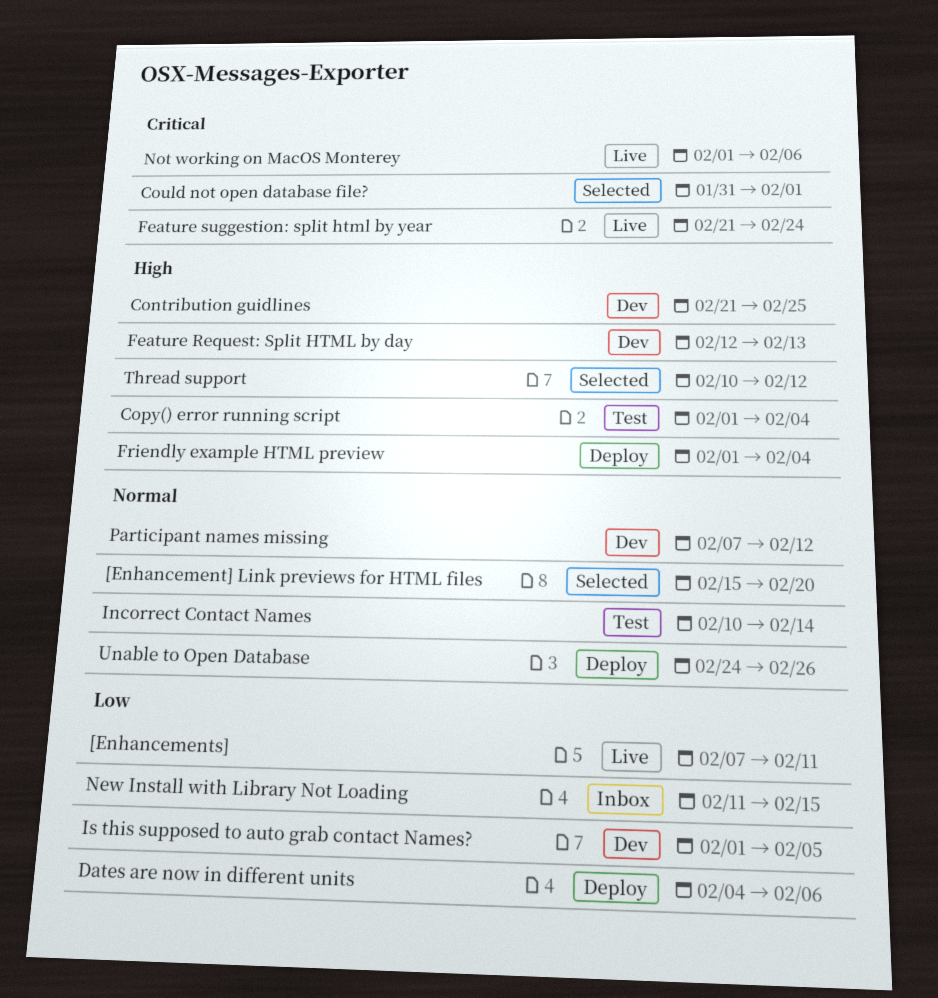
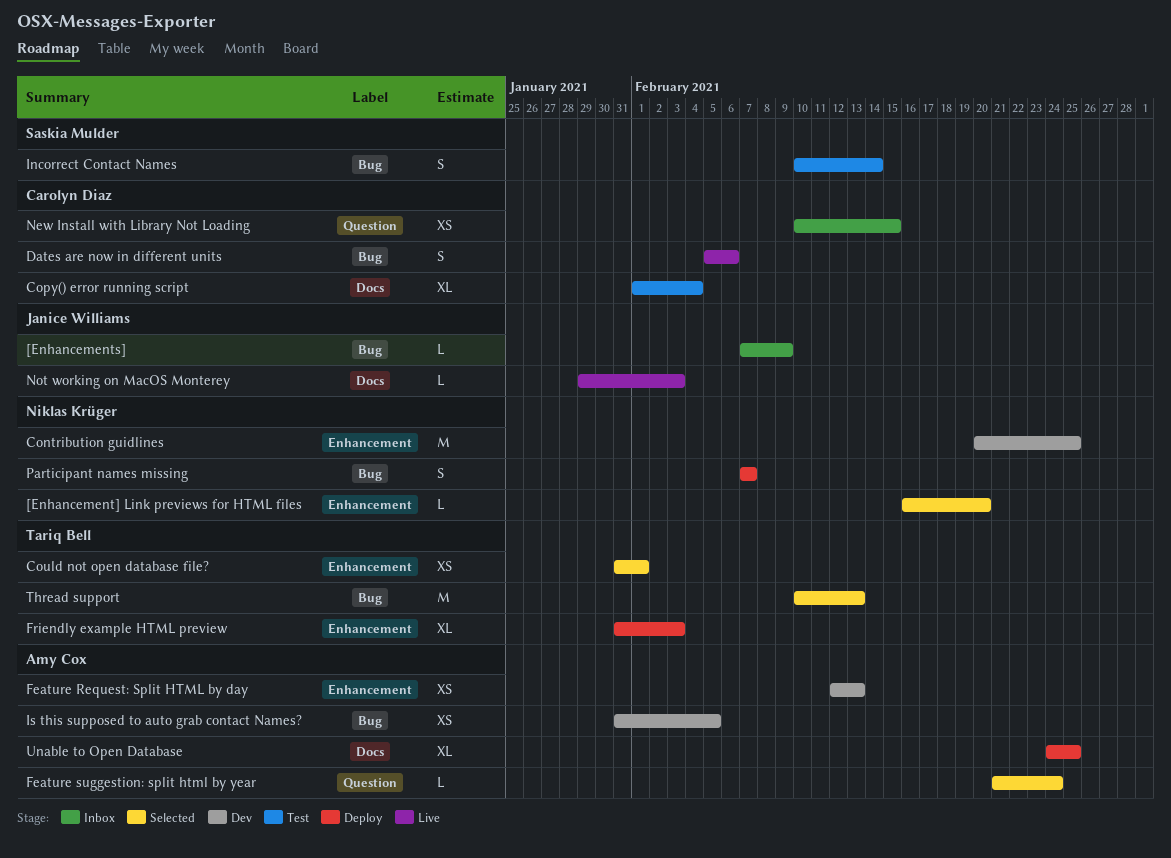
[Enhancement] Link previews for HTML files, start: Feb 15 -> Feb 16
[Enhancements], status: Live -> Inbox
[Enhancements], due: Feb 11 -> Feb 9
Contribution guidlines, start: Feb 21 -> Feb 20
Dates are now in different units, status: Deploy -> Live
Dates are now in different units, start: Feb 4 -> Feb 5
Feature suggestion: split html by year, status: Live -> Selected
Friendly example HTML preview, start: Feb 1 -> Jan 31
Friendly example HTML preview, due: Feb 4 -> Feb 3
Is this supposed to auto grab contact Names?, start: Feb 1 -> Jan 31
New Install with Library Not Loading, start: Feb 11 -> Feb 10
Not working on MacOS Monterey, start: Feb 1 -> Jan 29
Not working on MacOS Monterey, due: Feb 6 -> Feb 3
Participant names missing, status: Dev -> Deploy
Participant names missing, due: Feb 12 -> Feb 7
Thread support, due: Feb 12 -> Feb 13
Unable to Open Database, due: Feb 26 -> Feb 25

